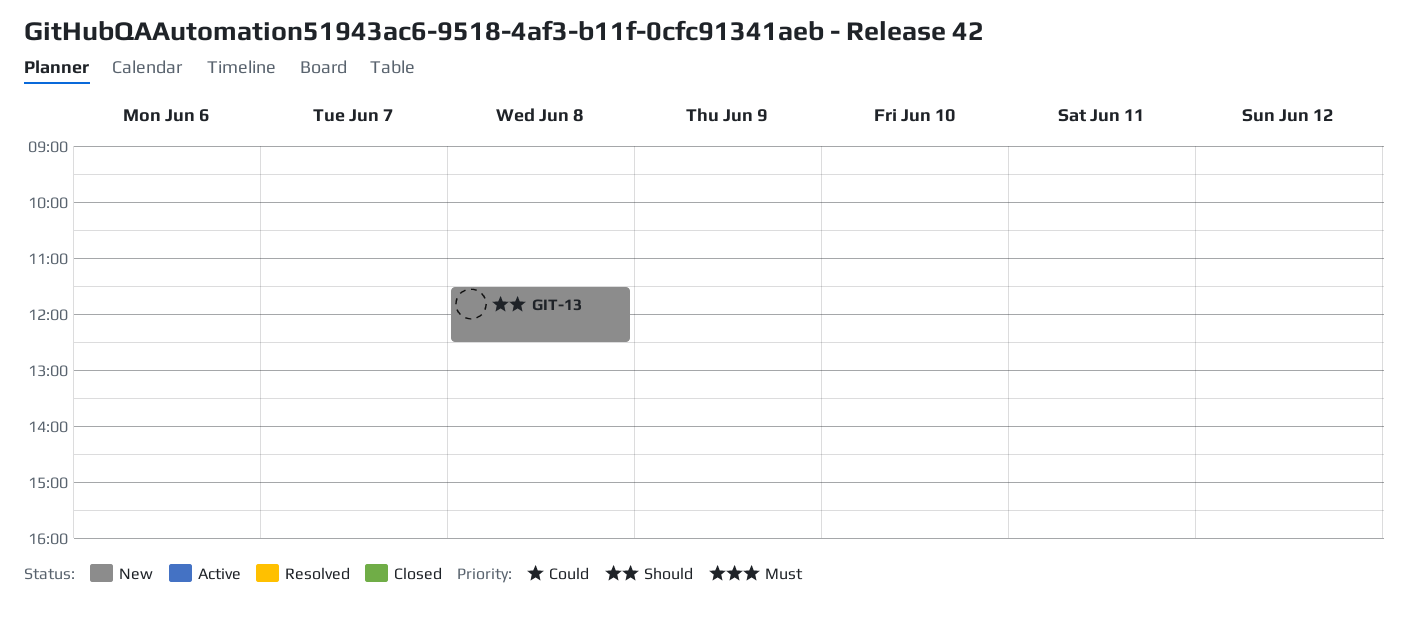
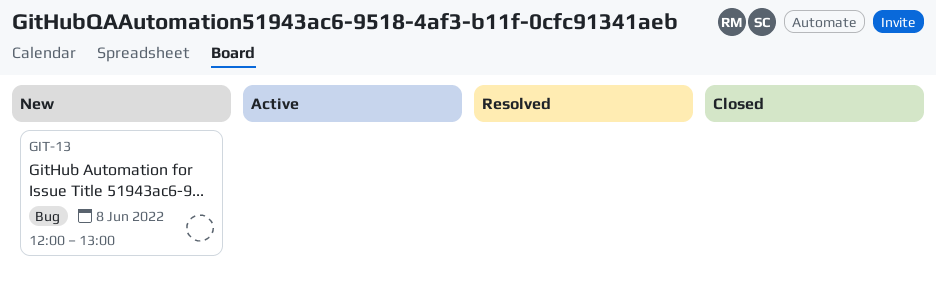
GIT-13, begins: 11:30 -> 12:00
GIT-13, ends: 12:30 -> 13:00

